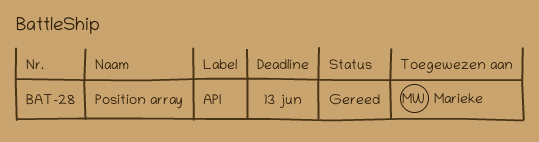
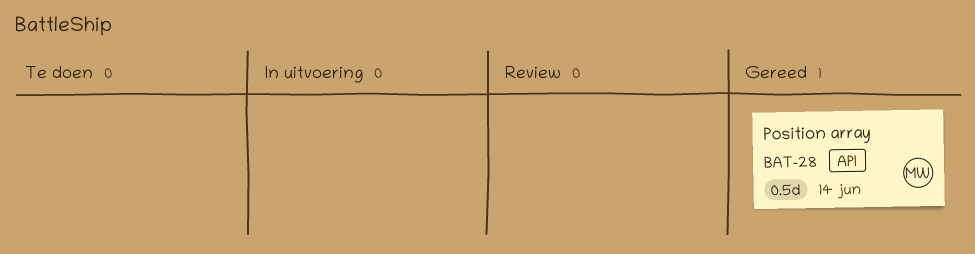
BAT-28, due: Jun 13 -> Jun 14

